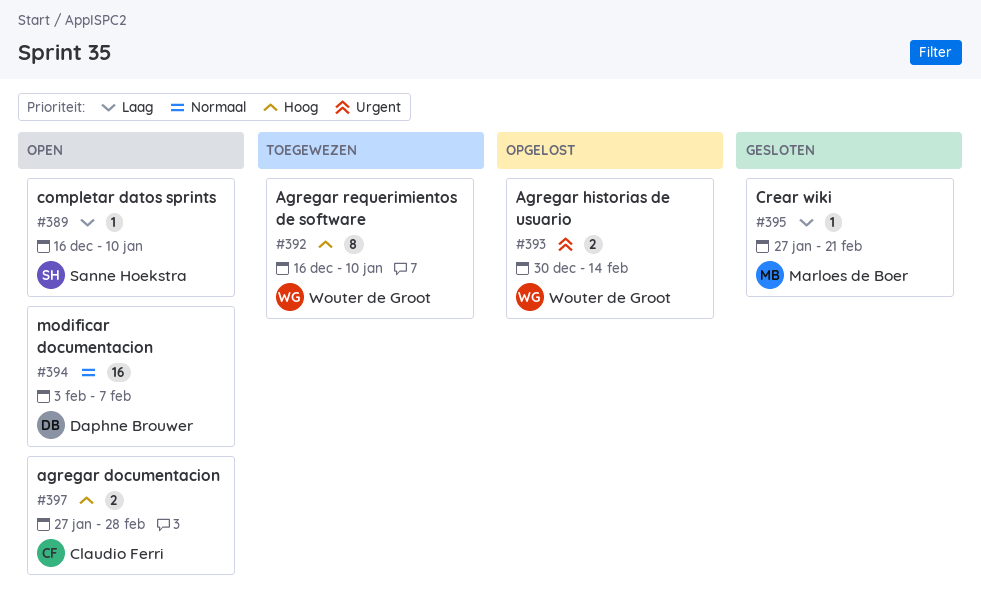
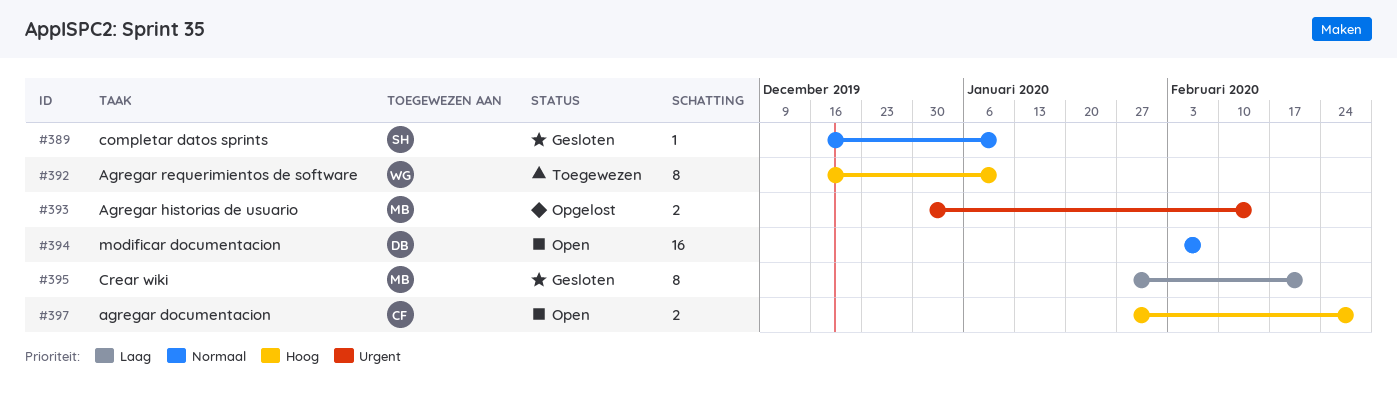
#389, status: Open -> Gesloten
#389, priority: Laag -> Normaal
#393, owner: Wouter de Groot -> Marloes de Boer
#395, estimate: 1 -> 8

